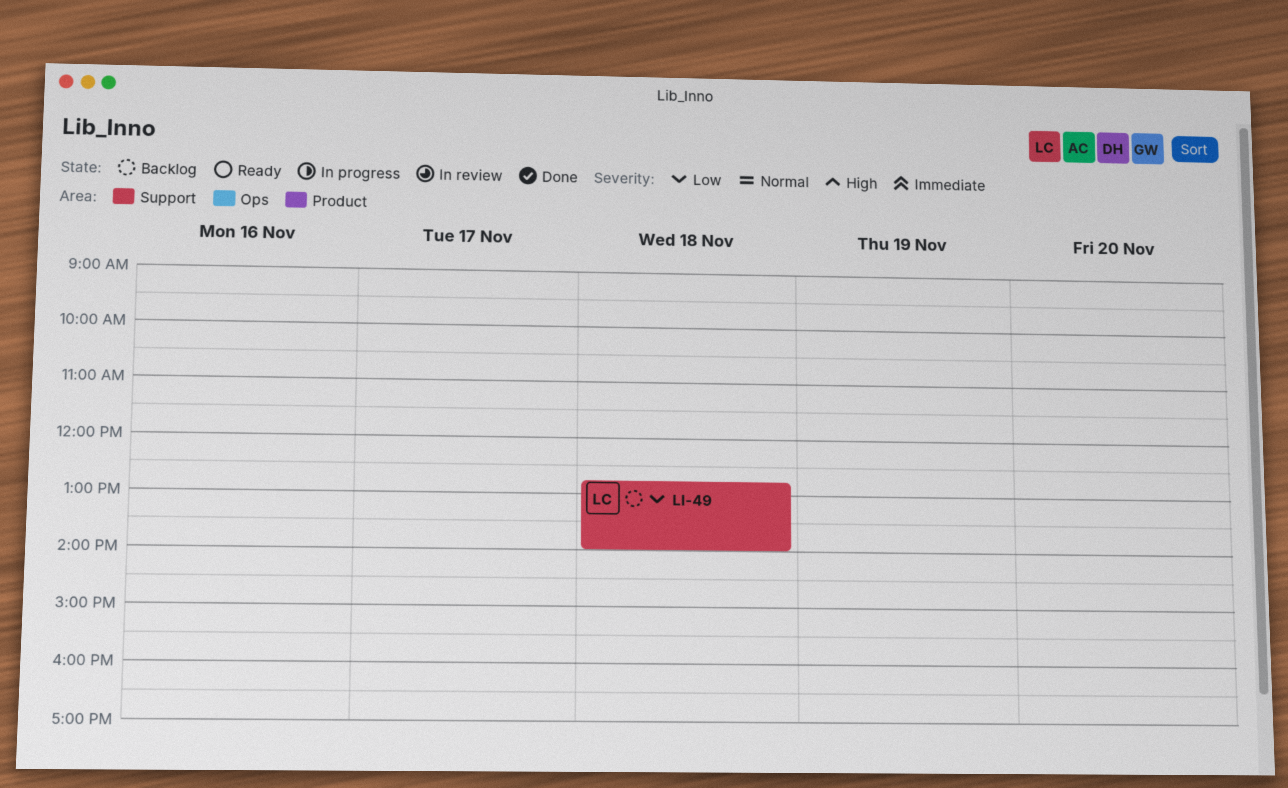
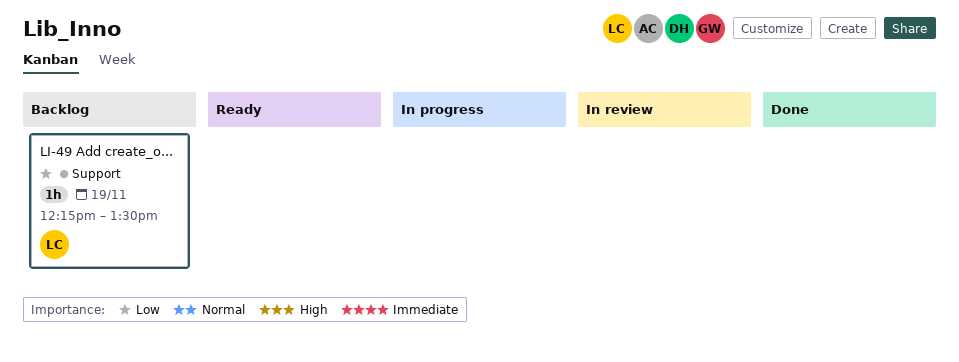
LI-49, day: Nov 18 -> Nov 19
LI-49, begins: 12:45 -> 12:15
LI-49, ends: 14:00 -> 13:30

